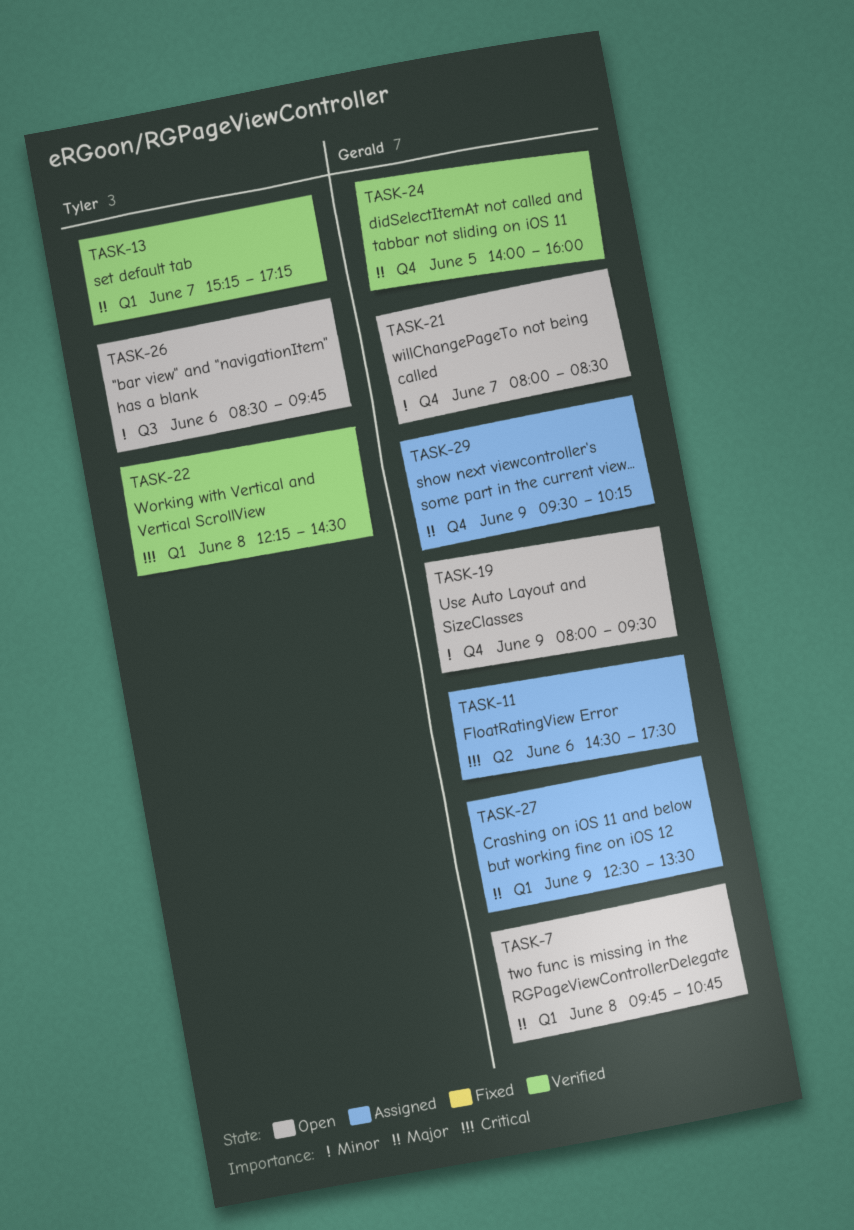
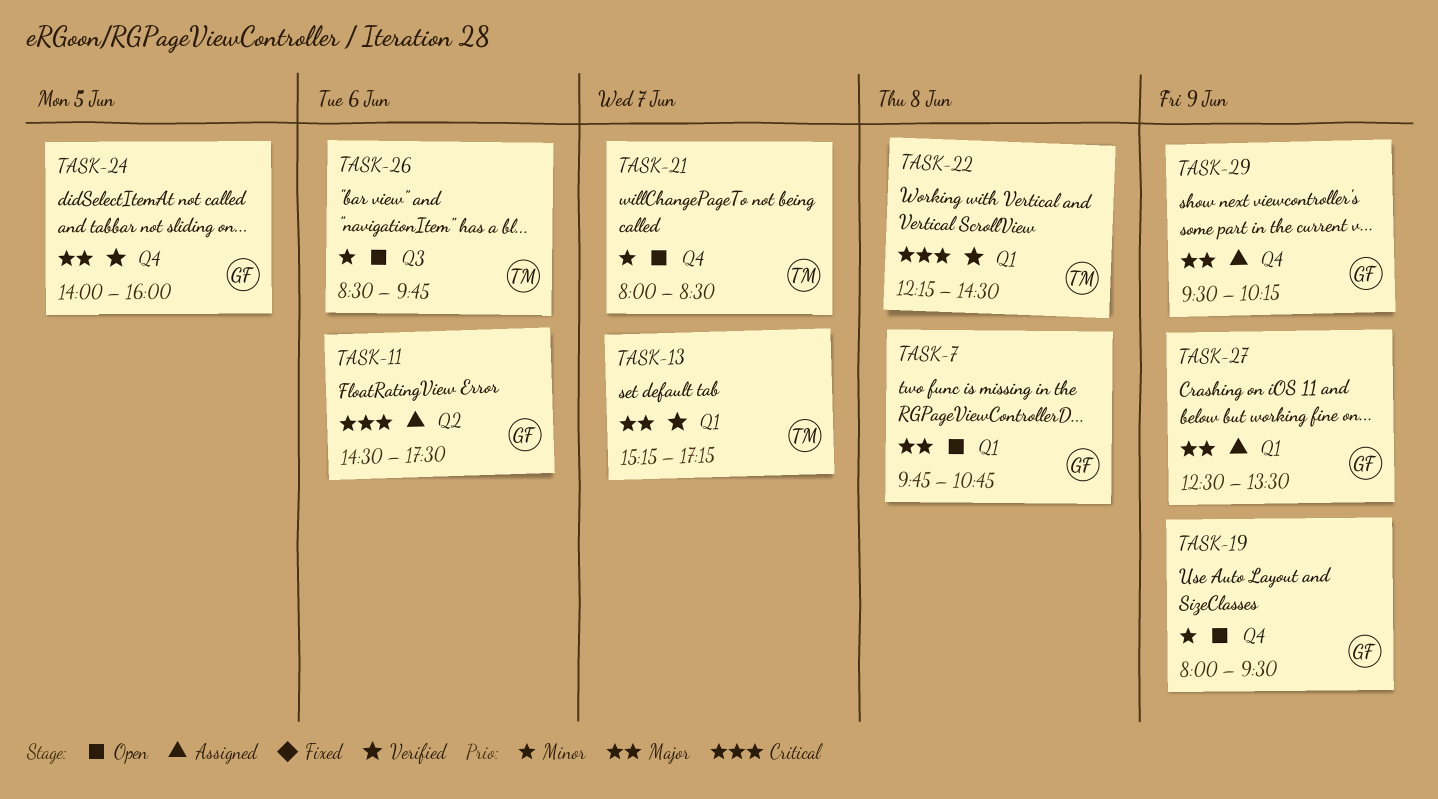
TASK-21, owner: Gerald -> Tyler

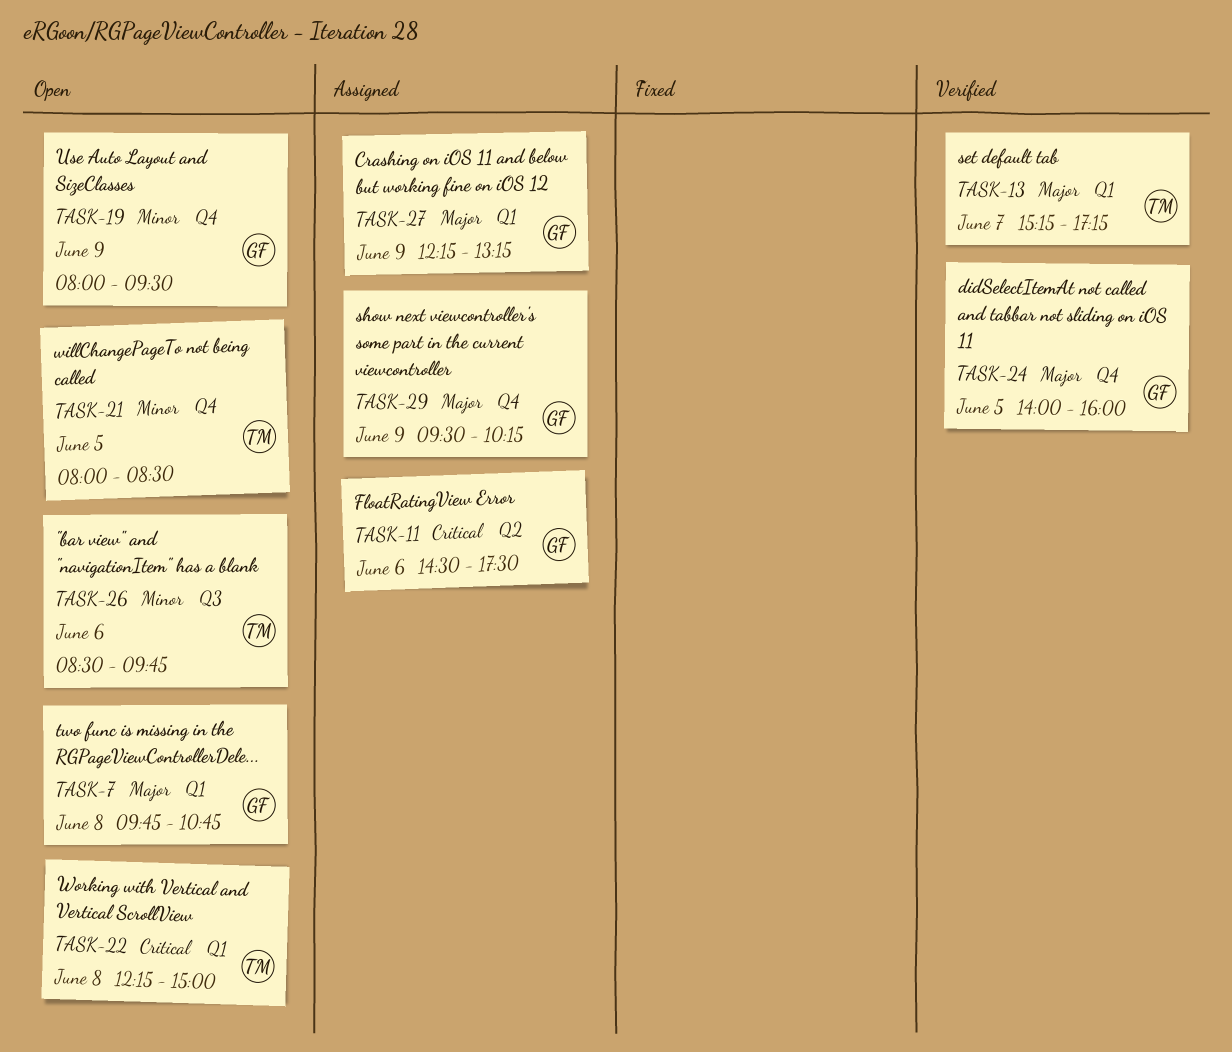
TASK-21, day: Jun 7 -> Jun 5
TASK-22, status: Verified -> Open
TASK-22, ends: 14:30 -> 15:00
TASK-27, begins: 12:30 -> 12:15
TASK-27, ends: 13:30 -> 13:15

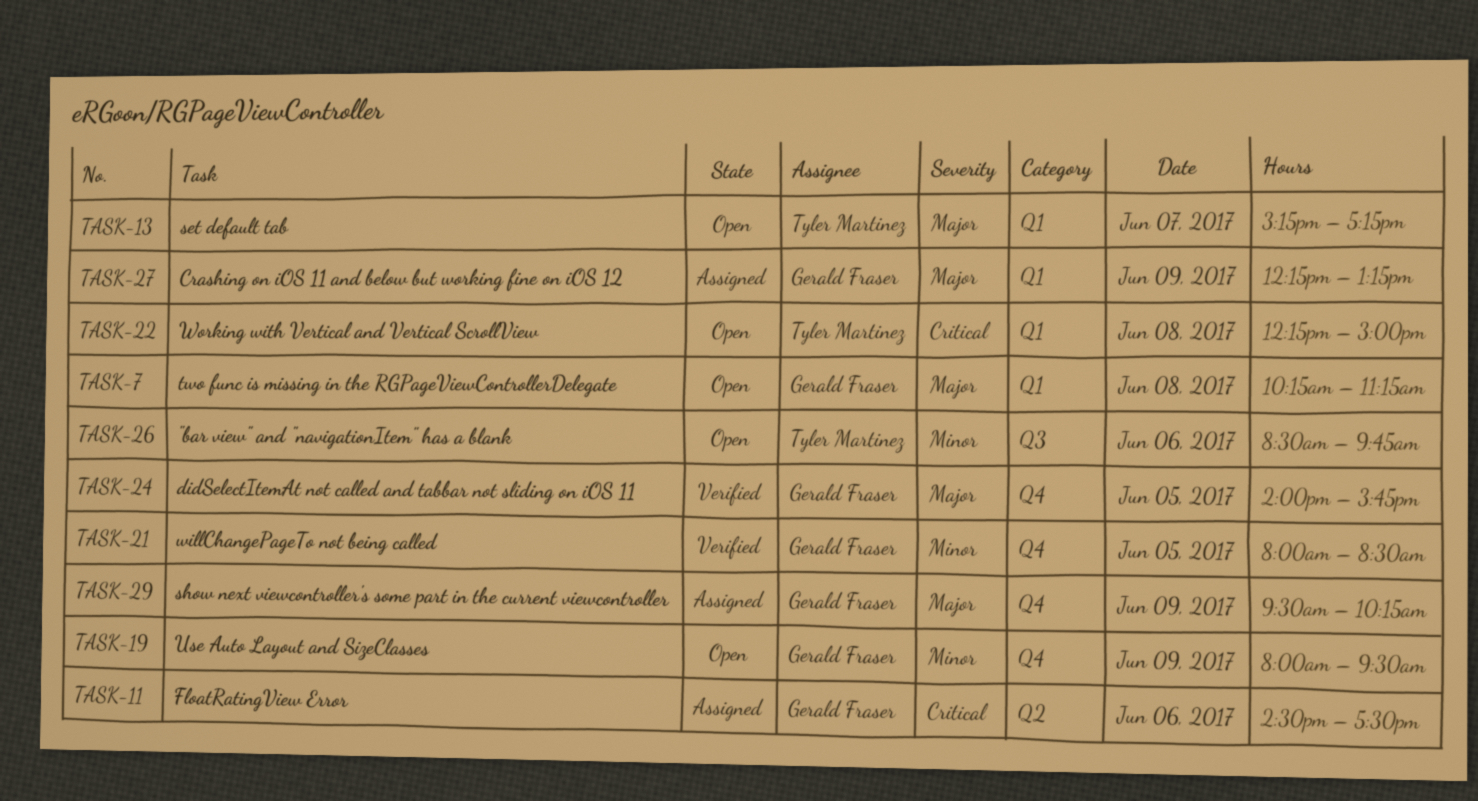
TASK-7, begins: 09:45 -> 10:15
TASK-7, ends: 10:45 -> 11:15
TASK-13, status: Verified -> Open
TASK-21, status: Open -> Verified
TASK-21, owner: Tyler Martinez -> Gerald Fraser
TASK-24, ends: 16:00 -> 15:45

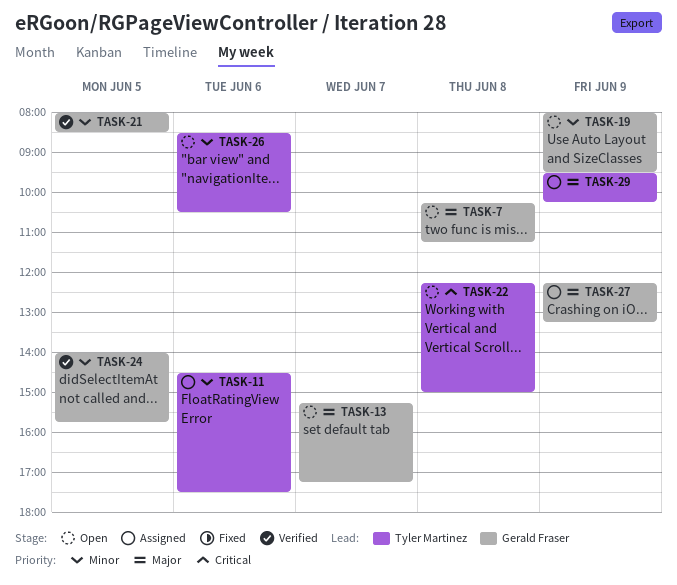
TASK-11, owner: Gerald Fraser -> Tyler Martinez
TASK-11, priority: Critical -> Minor
TASK-13, owner: Tyler Martinez -> Gerald Fraser
TASK-24, priority: Major -> Minor
TASK-26, ends: 09:45 -> 10:30
TASK-29, owner: Gerald Fraser -> Tyler Martinez

